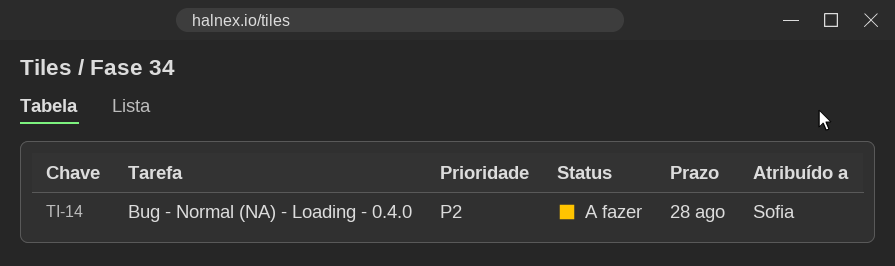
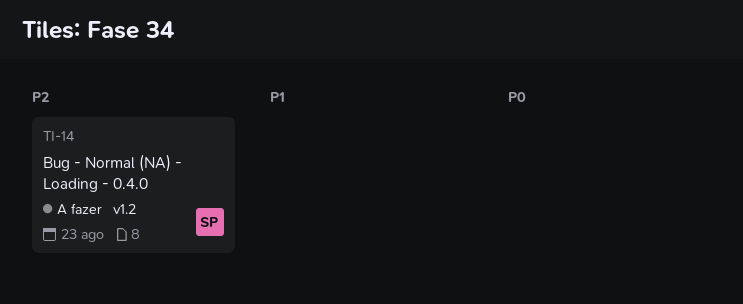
TI-14, due: Aug 28 -> Aug 23

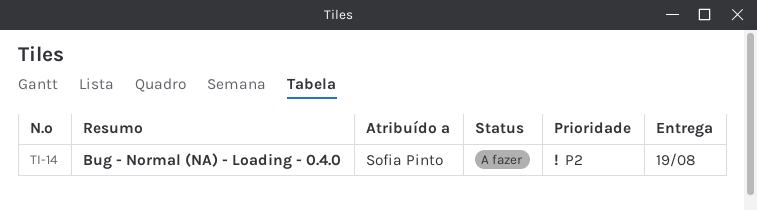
TI-14, due: Aug 23 -> Aug 19

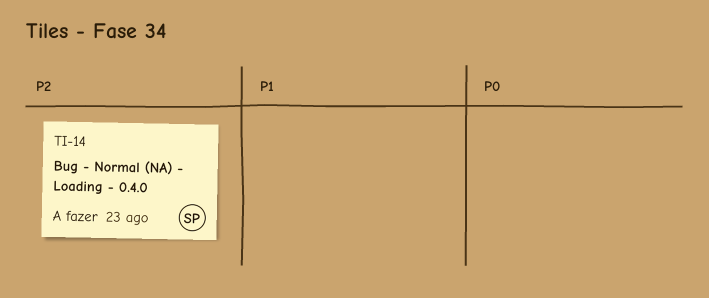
TI-14, due: Aug 19 -> Aug 23

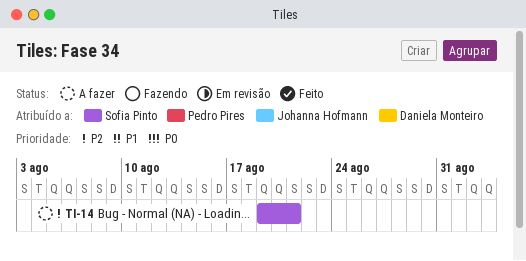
TI-14, due: Aug 23 -> Aug 21

